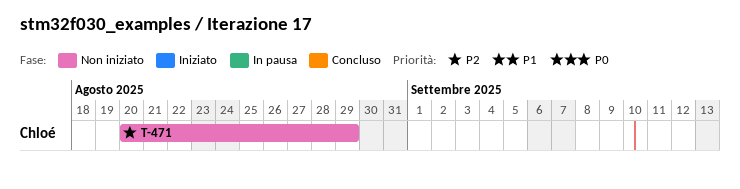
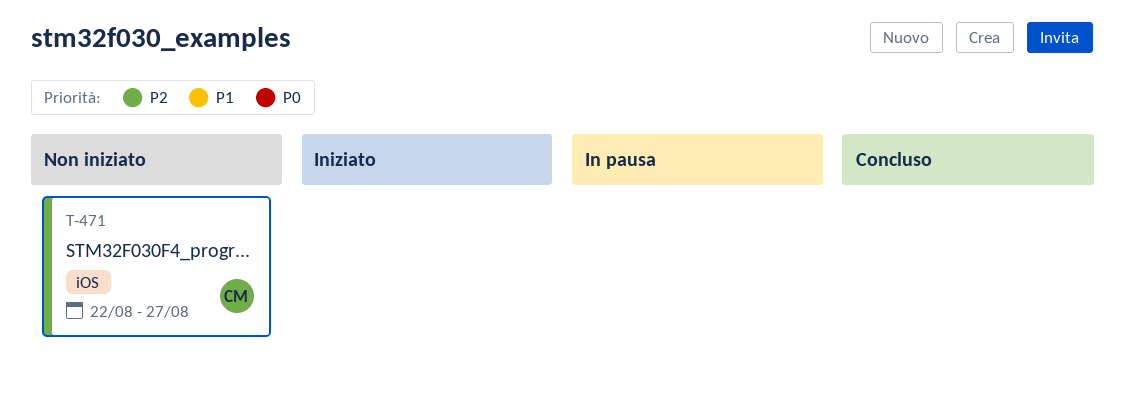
T-471, start: Aug 20 -> Aug 22
T-471, due: Aug 29 -> Aug 27

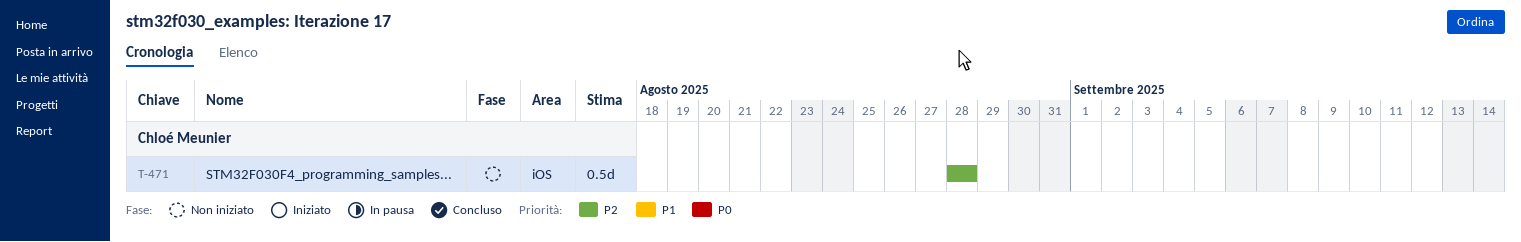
T-471, start: Aug 22 -> Aug 28
T-471, due: Aug 27 -> Aug 28

